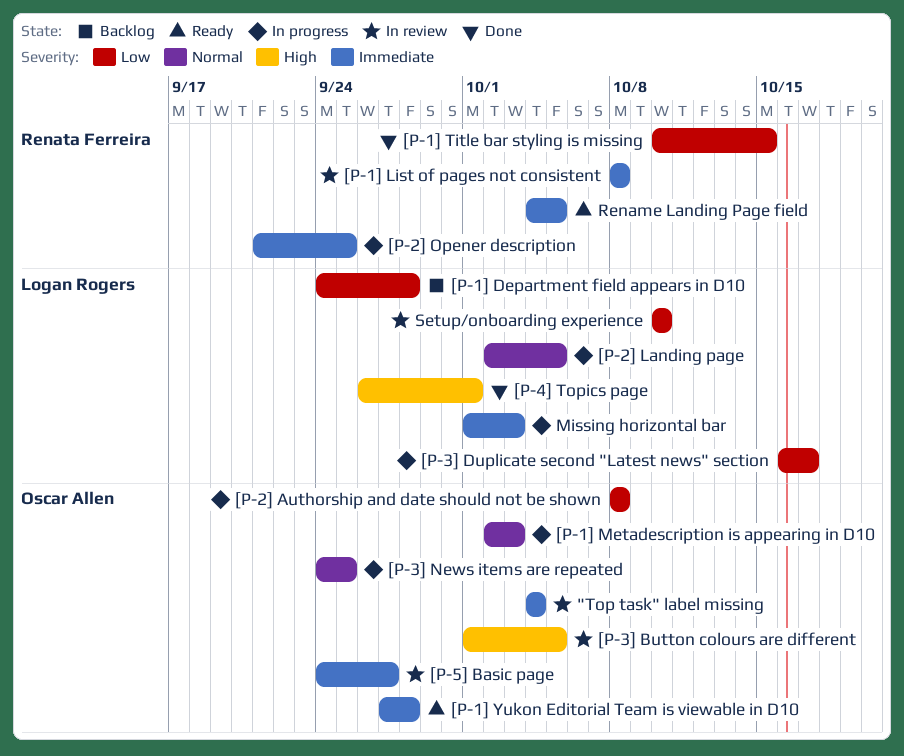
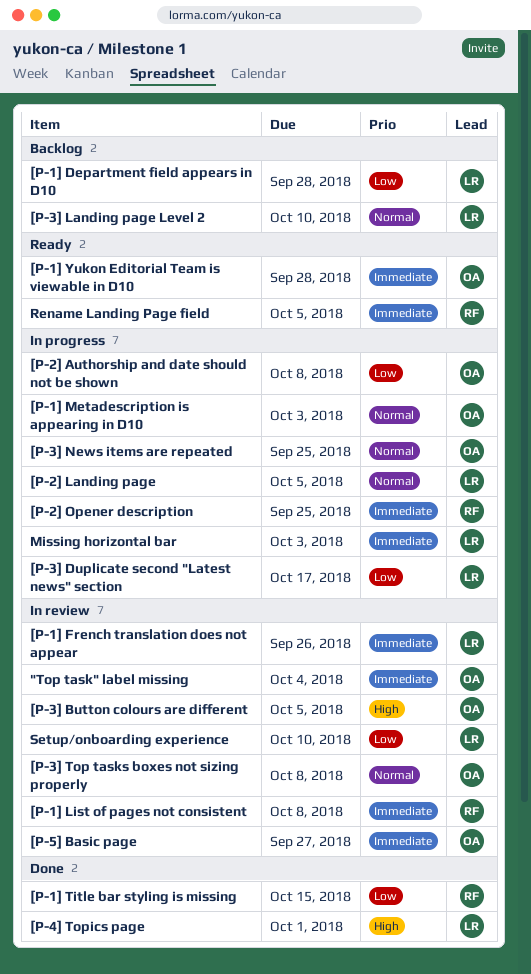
[P-1] French translation does not appear: none -> present
[P-3] Landing page Level 2: none -> present
[P-3] Top tasks boxes not sizing properly: none -> present

